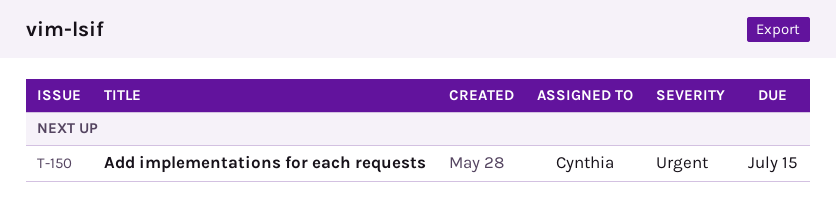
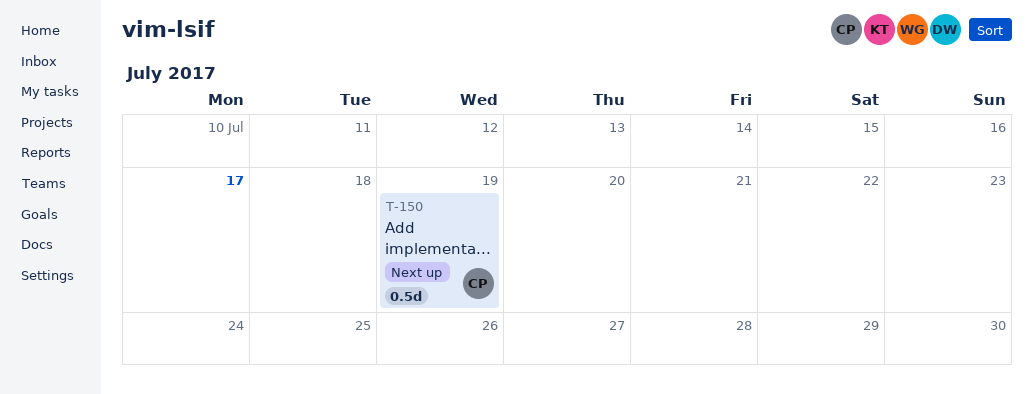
T-150, due: Jul 15 -> Jul 19

